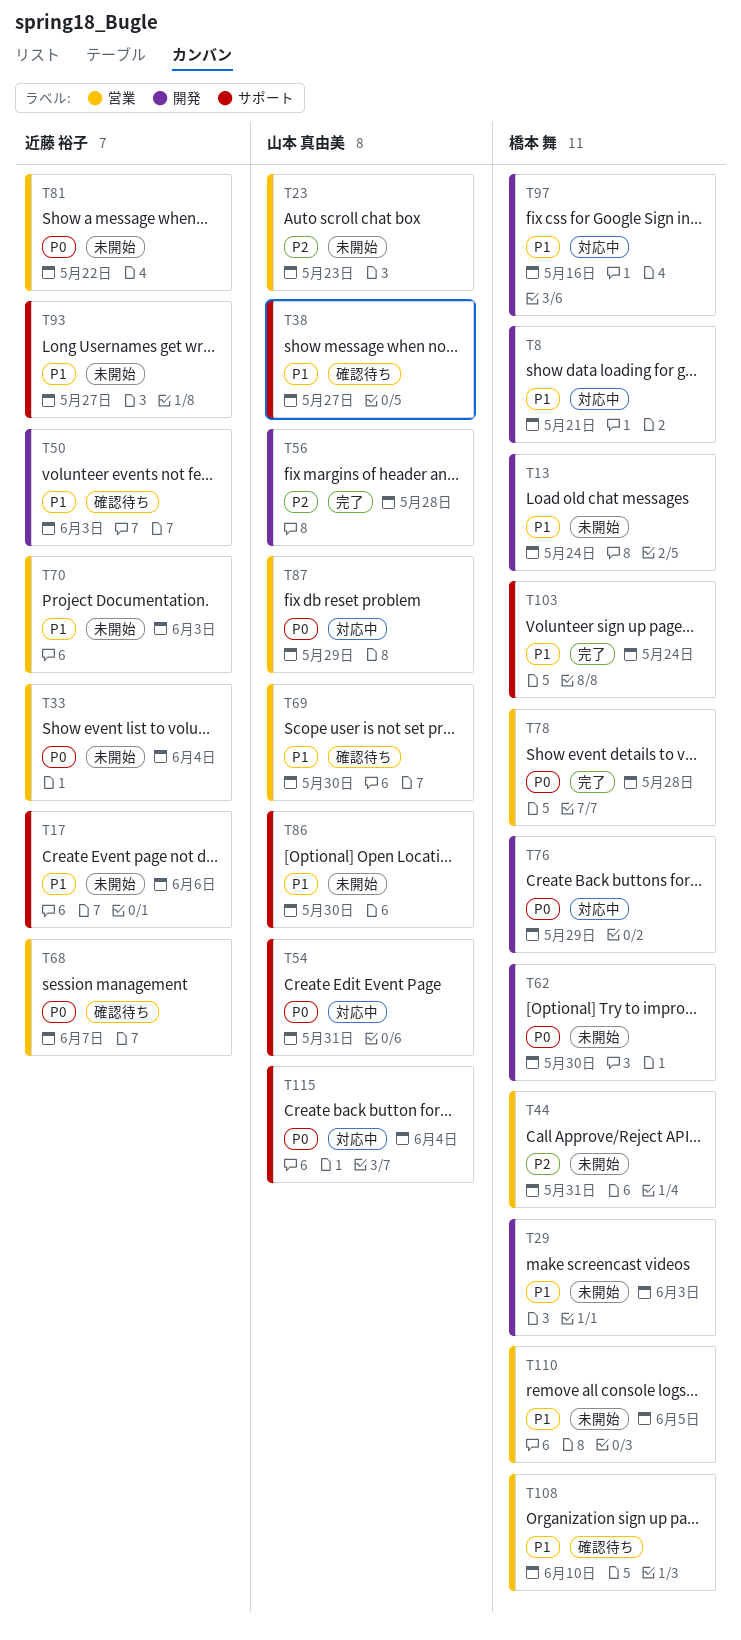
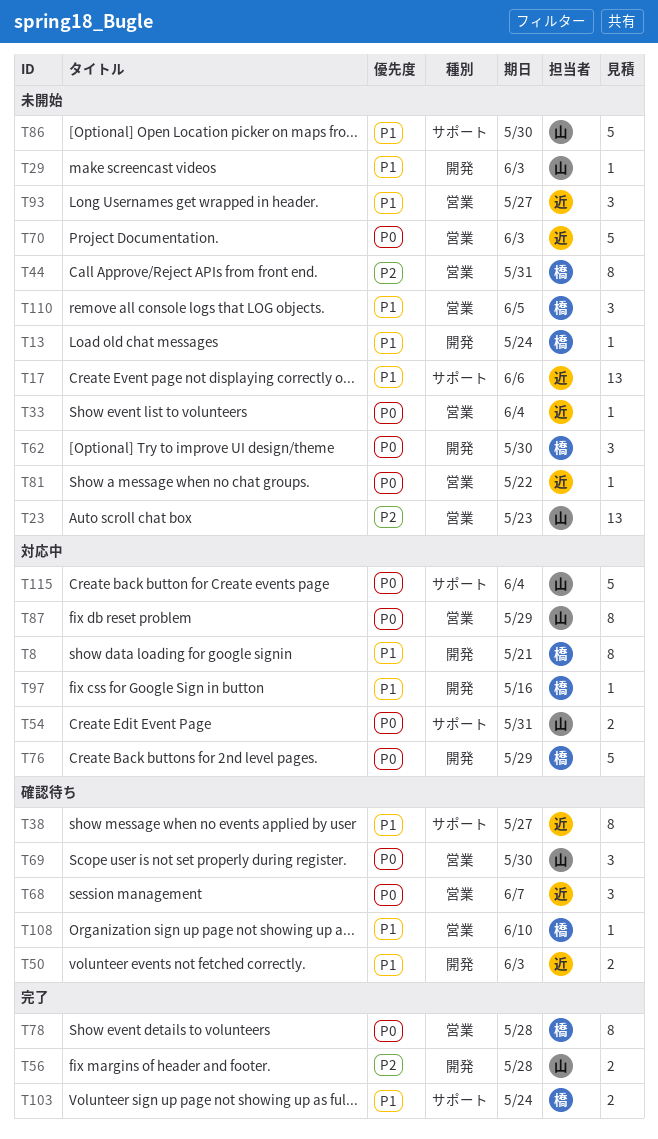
T29, owner: 橋本 舞 -> 山本 真由美
T38, owner: 山本 真由美 -> 近藤 裕子
T69, priority: P1 -> P0
T70, priority: P1 -> P0
T93, label: サポート -> 営業

